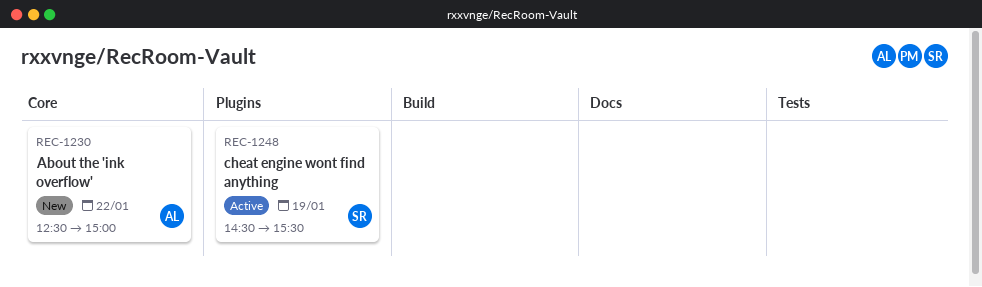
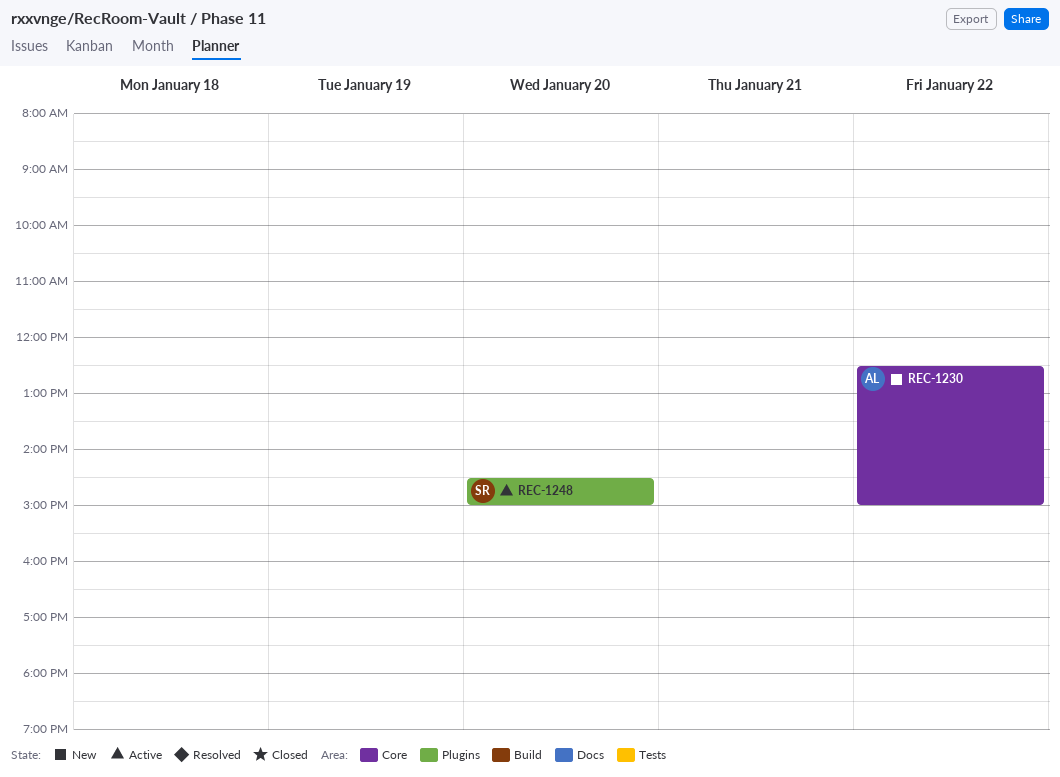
REC-1248, day: Jan 19 -> Jan 20
REC-1248, ends: 15:30 -> 15:00

